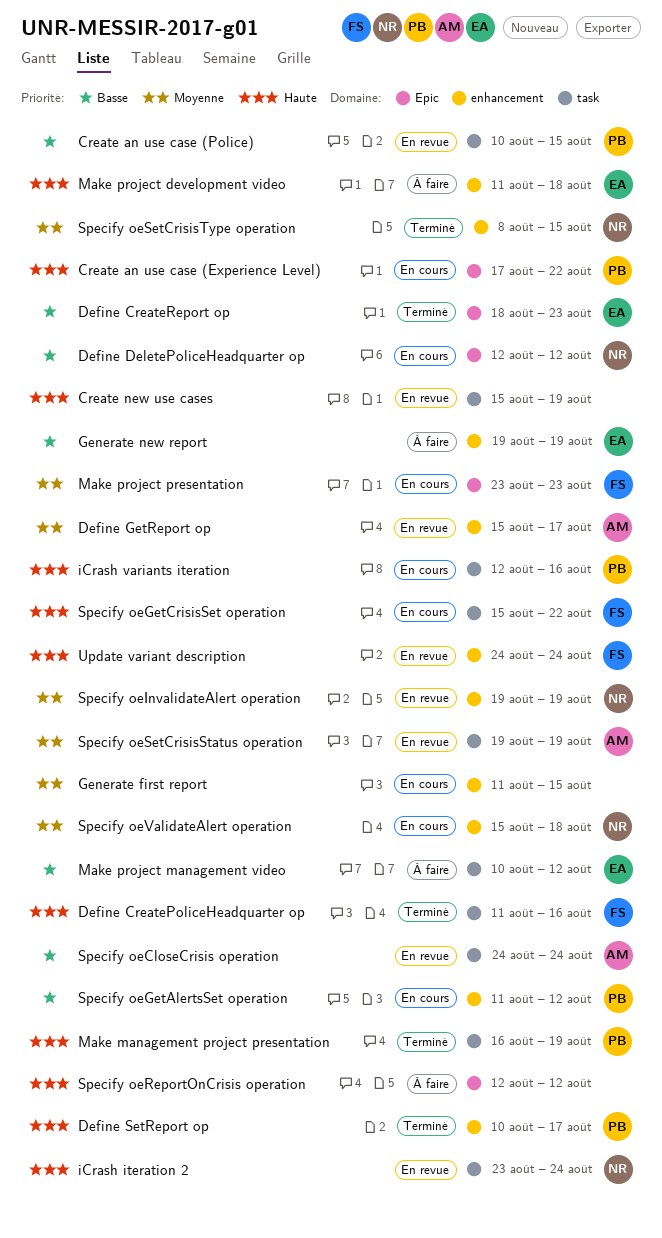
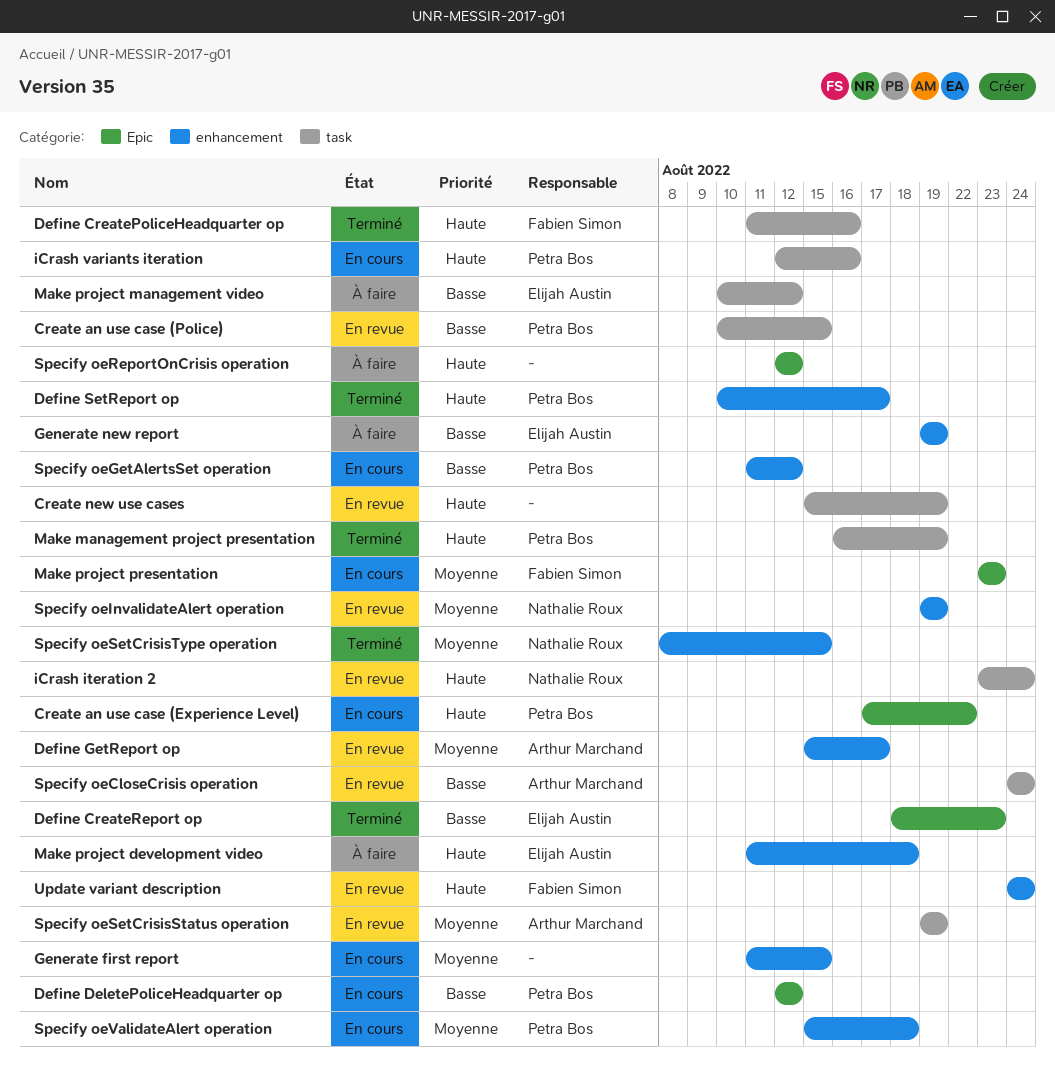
Define DeletePoliceHeadquarter op, owner: Nathalie Roux -> Petra Bos
Specify oeGetCrisisSet operation: present -> none
Specify oeValidateAlert operation, owner: Nathalie Roux -> Petra Bos

